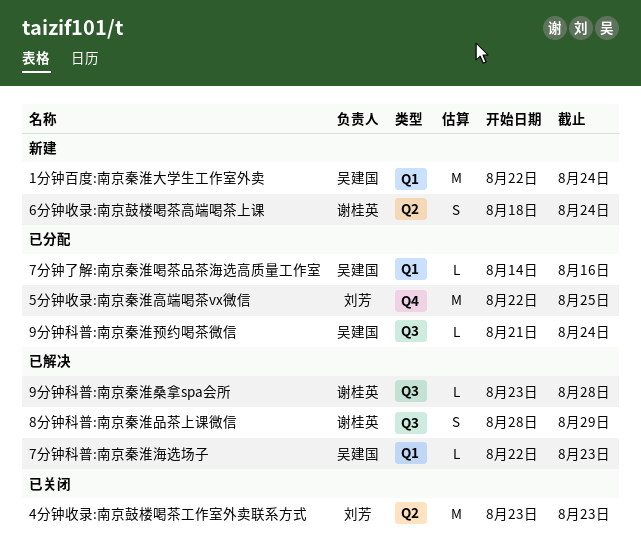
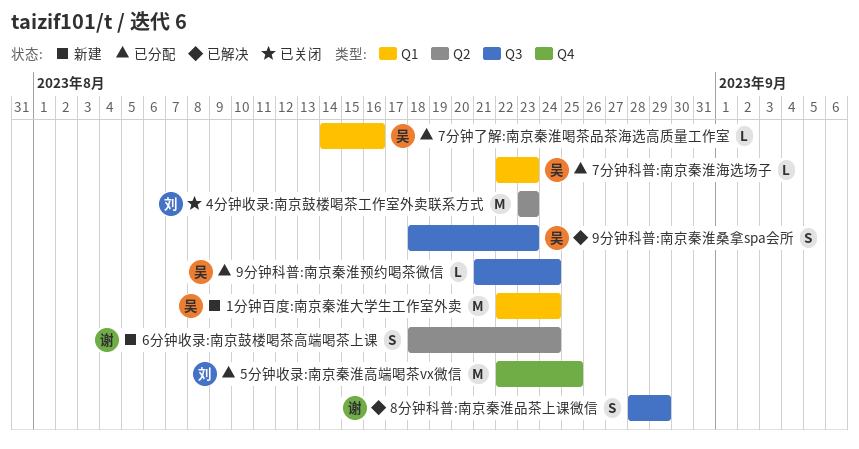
7分钟科普:南京秦淮海选场子, status: 已解决 -> 已分配
9分钟科普:南京秦淮桑拿spa会所, owner: 谢桂英 -> 吴建国
9分钟科普:南京秦淮桑拿spa会所, estimate: L -> S
9分钟科普:南京秦淮桑拿spa会所, start: Aug 23 -> Aug 18
9分钟科普:南京秦淮桑拿spa会所, due: Aug 28 -> Aug 23

